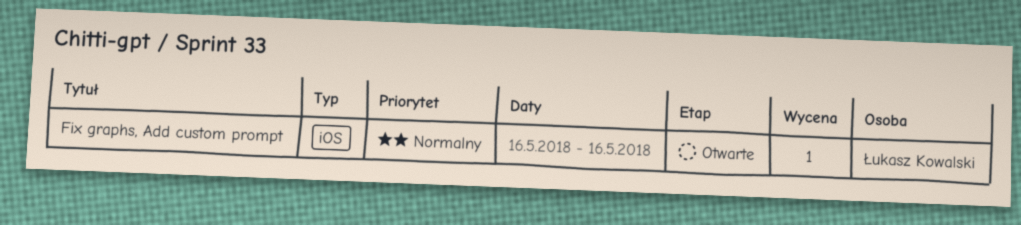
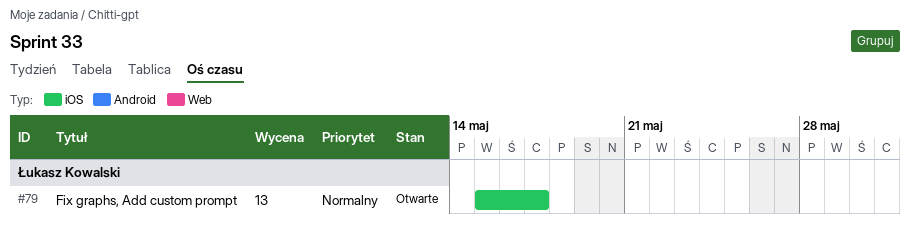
Fix graphs, Add custom prompt, estimate: 1 -> 13
Fix graphs, Add custom prompt, start: May 16 -> May 15
Fix graphs, Add custom prompt, due: May 16 -> May 17

